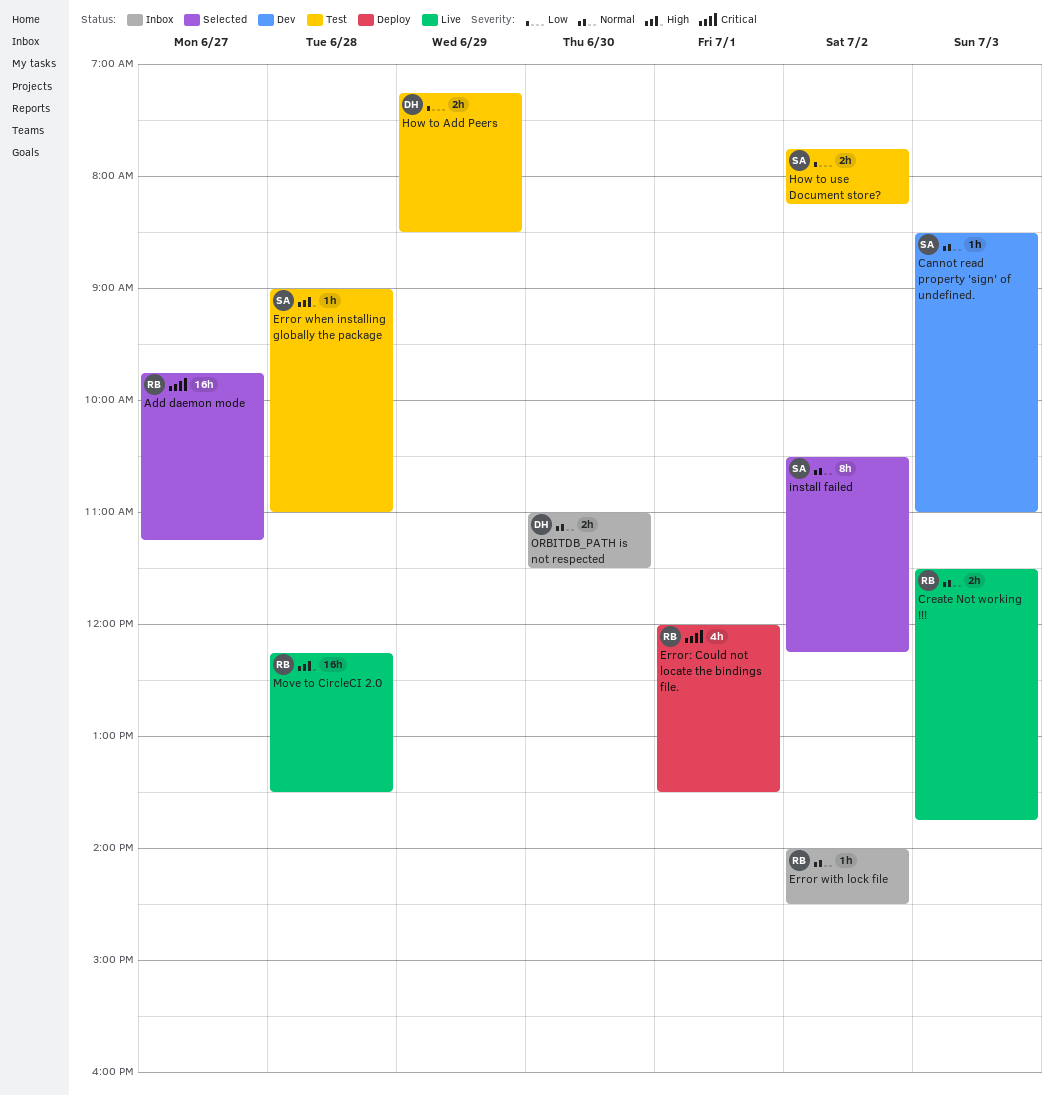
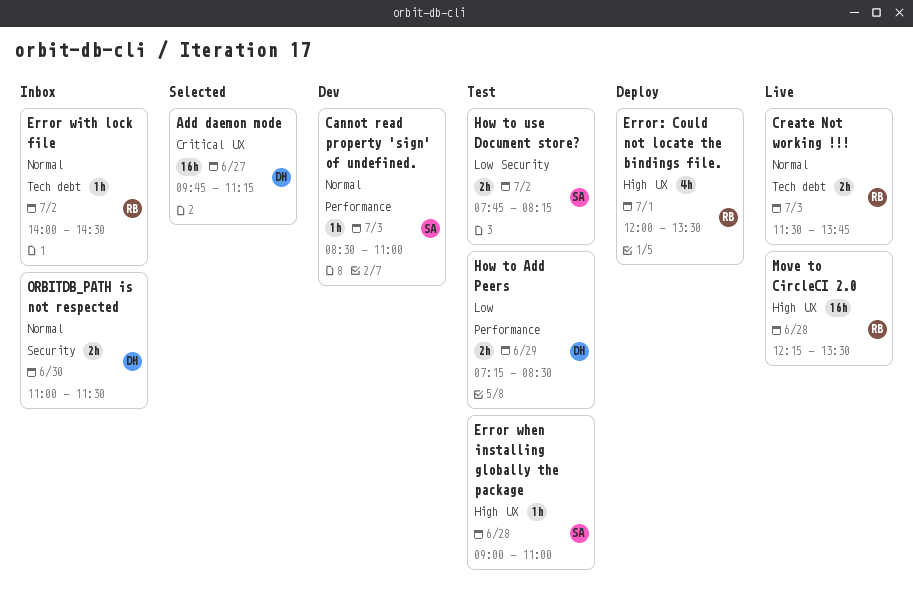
Add daemon mode, owner: RB -> DH
Error: Could not locate the bindings file., priority: Critical -> High
install failed: present -> none

